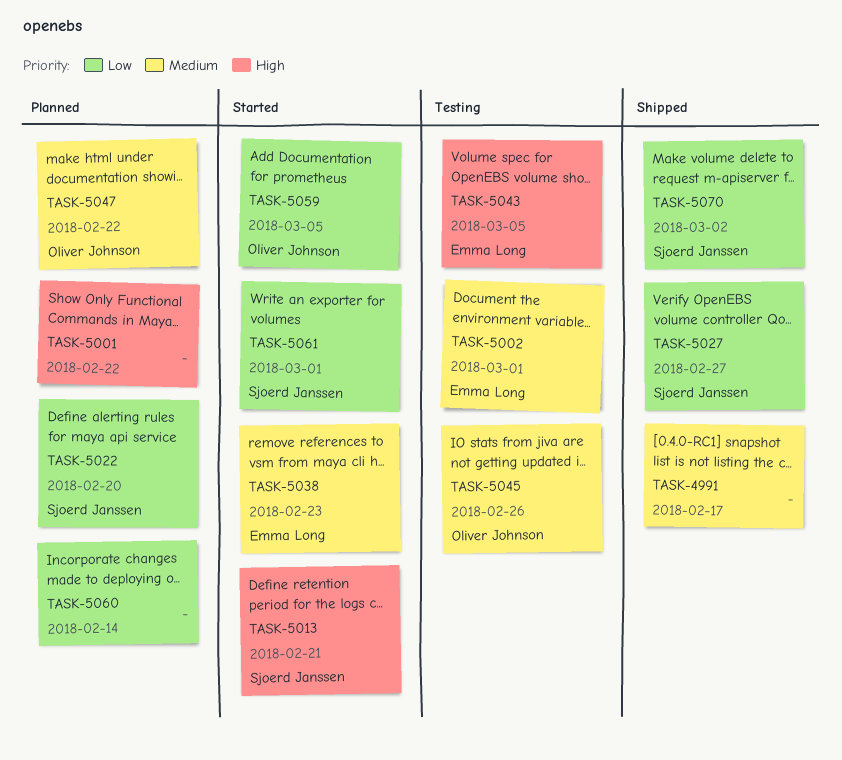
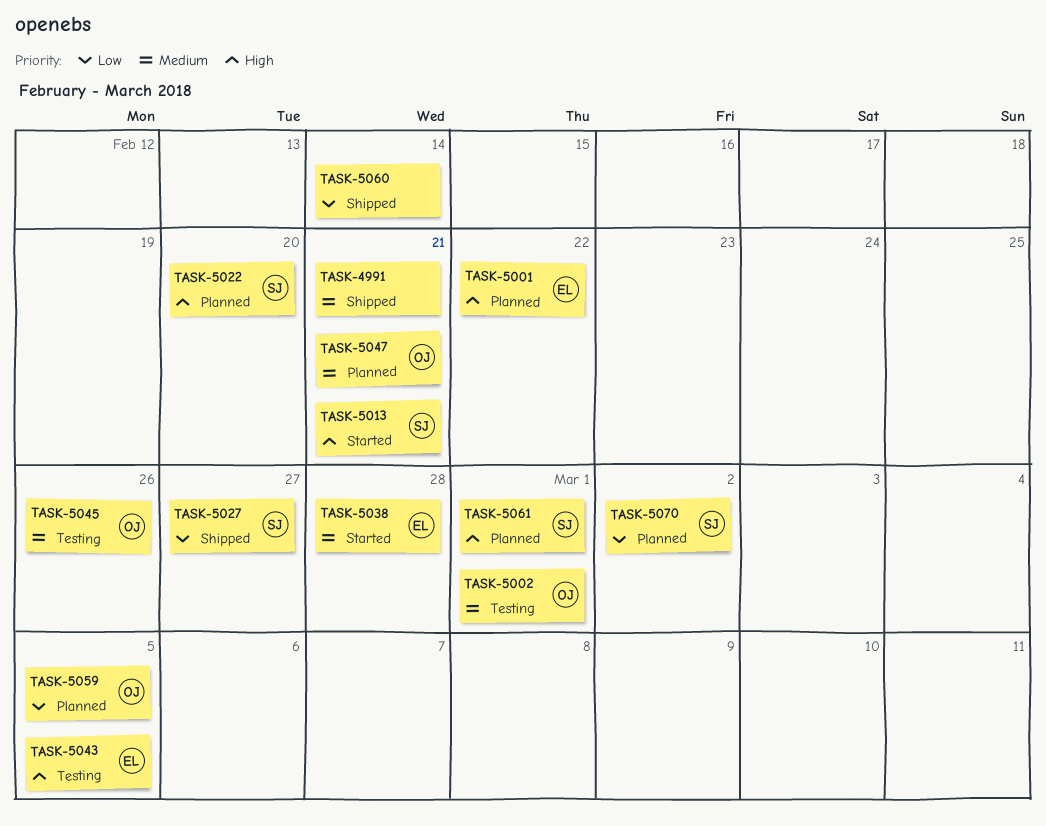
TASK-4991, due: Feb 17 -> Feb 21
TASK-5001, owner: none -> Emma Long
TASK-5002, owner: Emma Long -> Oliver Johnson
TASK-5022, priority: Low -> High
TASK-5038, due: Feb 23 -> Feb 28
TASK-5047, due: Feb 22 -> Feb 21
TASK-5059, status: Started -> Planned
TASK-5060, status: Planned -> Shipped
TASK-5061, status: Started -> Planned
TASK-5061, priority: Low -> High
TASK-5070, status: Shipped -> Planned

